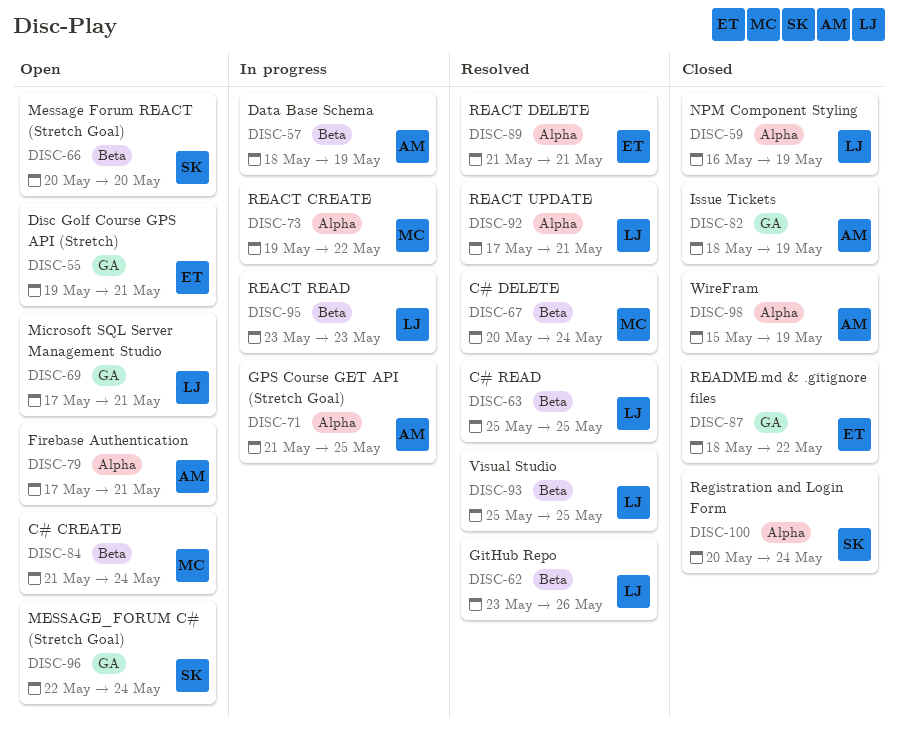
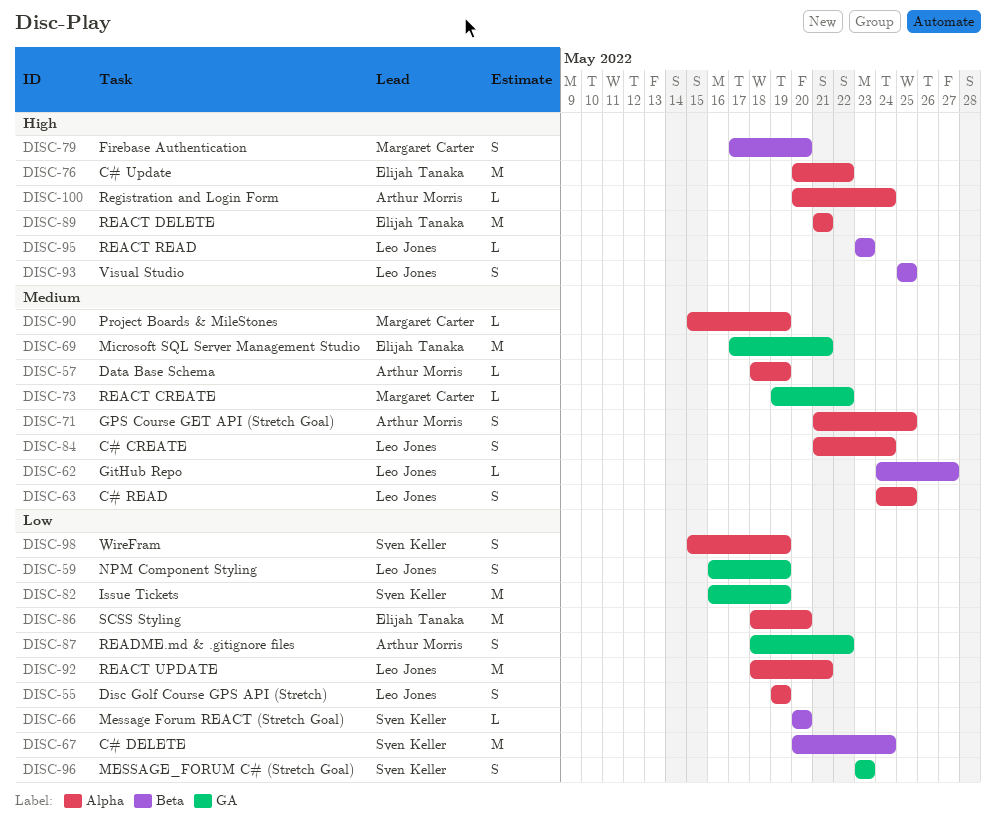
DISC-55, owner: Elijah Tanaka -> Leo Jones
DISC-55, label: GA -> Alpha
DISC-55, due: May 21 -> May 19
DISC-57, label: Beta -> Alpha
DISC-59, label: Alpha -> GA
DISC-62, start: May 23 -> May 24
DISC-62, due: May 26 -> May 27
DISC-63, label: Beta -> Alpha
DISC-63, start: May 25 -> May 24
DISC-67, owner: Margaret Carter -> Sven Keller
DISC-69, owner: Leo Jones -> Elijah Tanaka
DISC-73, label: Alpha -> GA
DISC-76: none -> present
DISC-79, owner: Arthur Morris -> Margaret Carter
DISC-79, label: Alpha -> Beta
DISC-79, due: May 21 -> May 20
DISC-82, owner: Arthur Morris -> Sven Keller
DISC-82, start: May 18 -> May 16
DISC-84, owner: Margaret Carter -> Leo Jones
DISC-84, label: Beta -> Alpha
DISC-86: none -> present
DISC-87, owner: Elijah Tanaka -> Arthur Morris
DISC-90: none -> present
DISC-92, start: May 17 -> May 18
DISC-96, start: May 22 -> May 23
DISC-96, due: May 24 -> May 23
DISC-98, owner: Arthur Morris -> Sven Keller
DISC-100, owner: Sven Keller -> Arthur Morris

